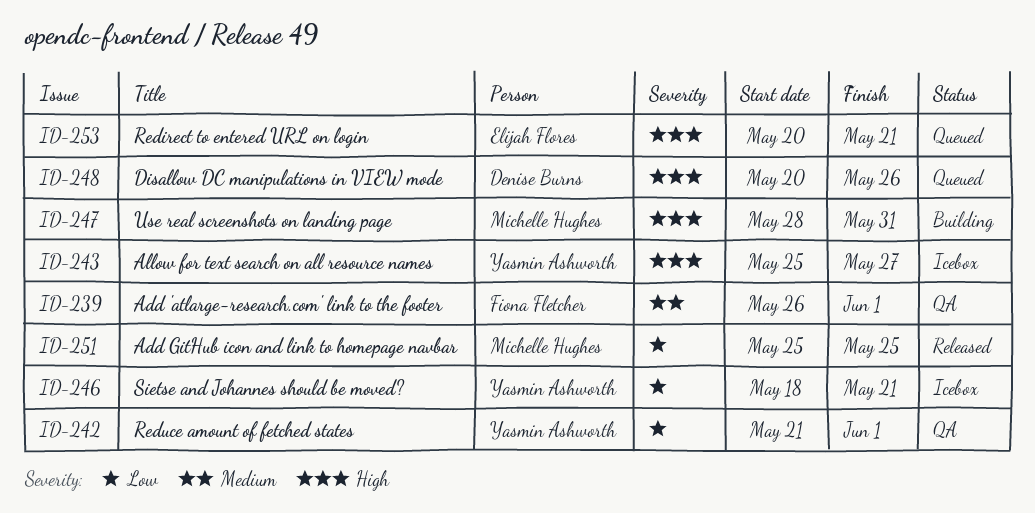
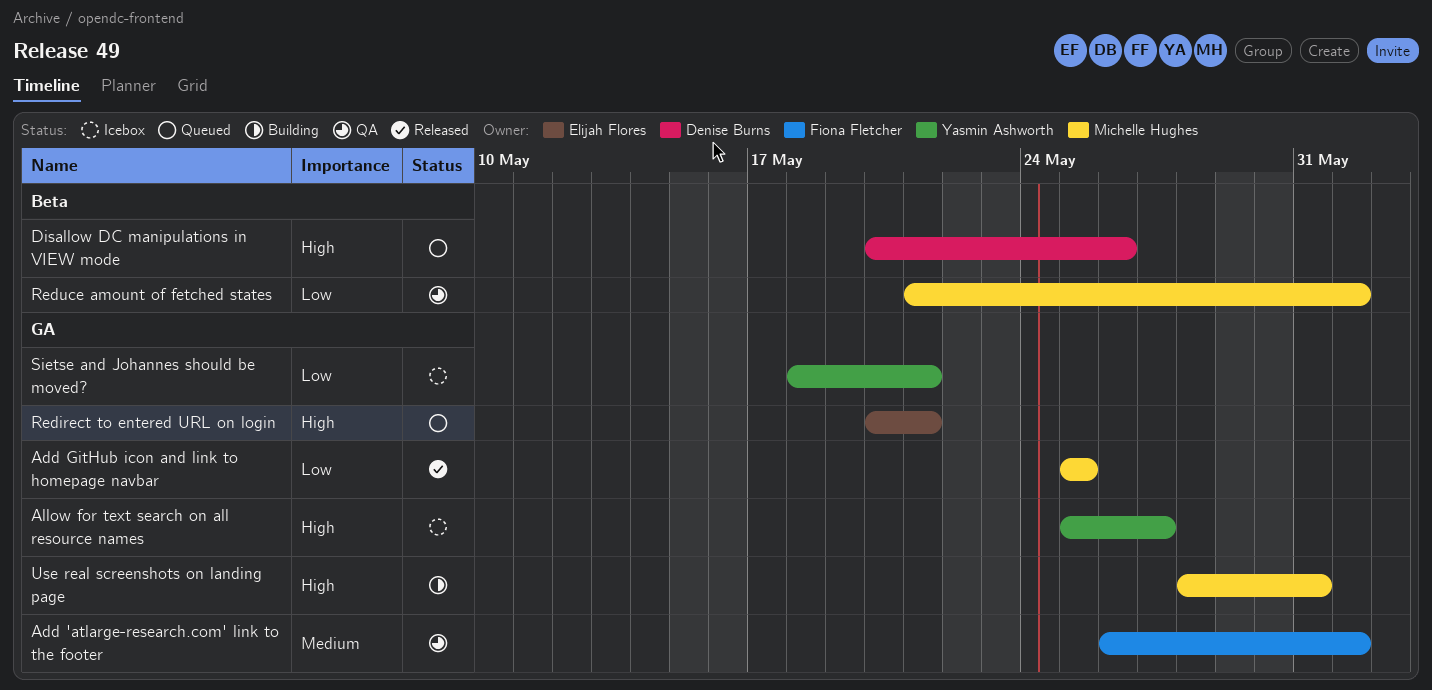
Reduce amount of fetched states, owner: Yasmin Ashworth -> Michelle Hughes

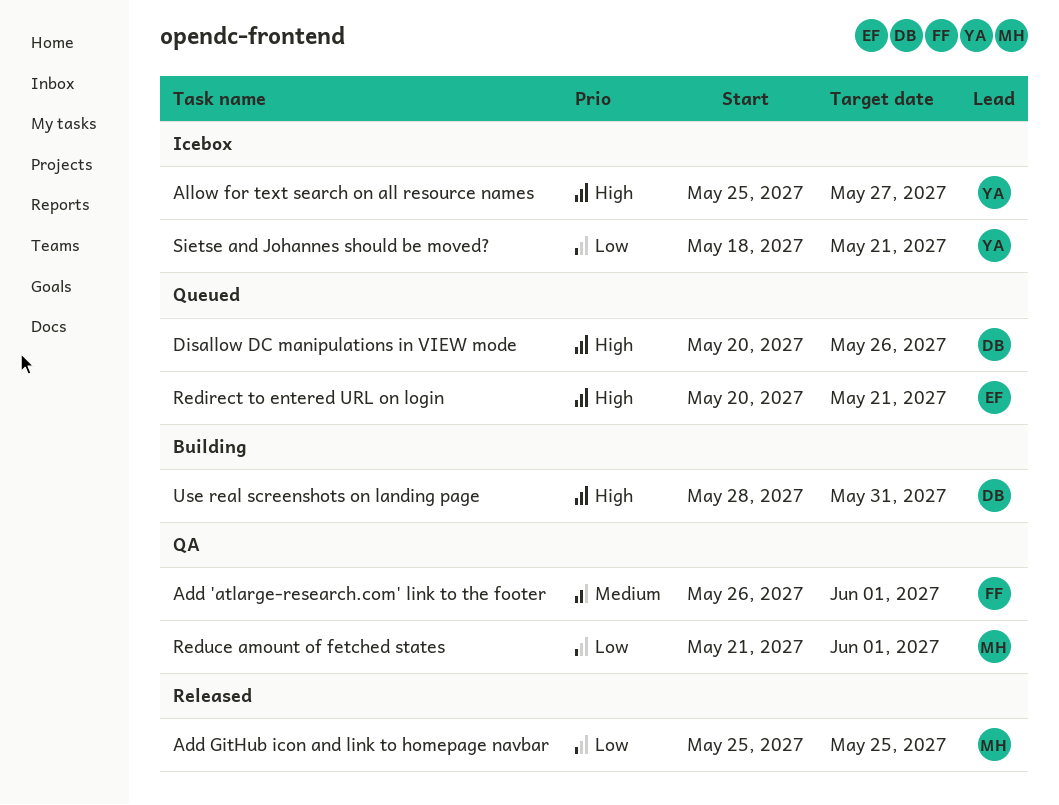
Use real screenshots on landing page, owner: Michelle Hughes -> Denise Burns

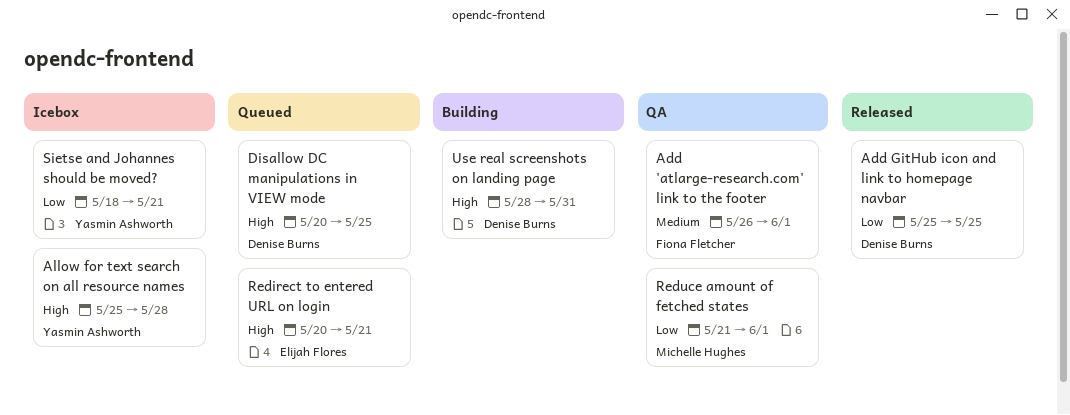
Add GitHub icon and link to homepage navbar, owner: Michelle Hughes -> Denise Burns
Allow for text search on all resource names, due: May 27 -> May 28
Disallow DC manipulations in VIEW mode, due: May 26 -> May 25

